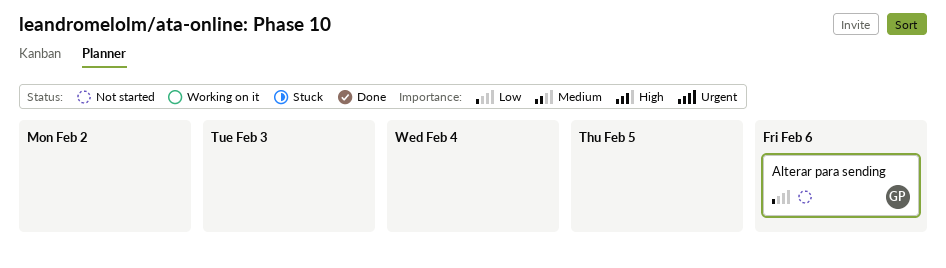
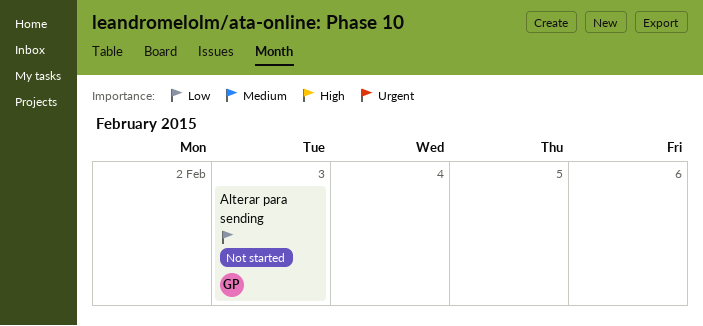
Alterar para sending, due: Feb 6 -> Feb 3

